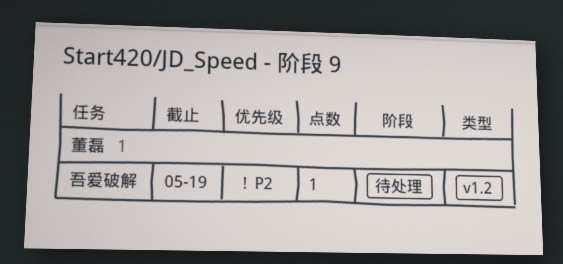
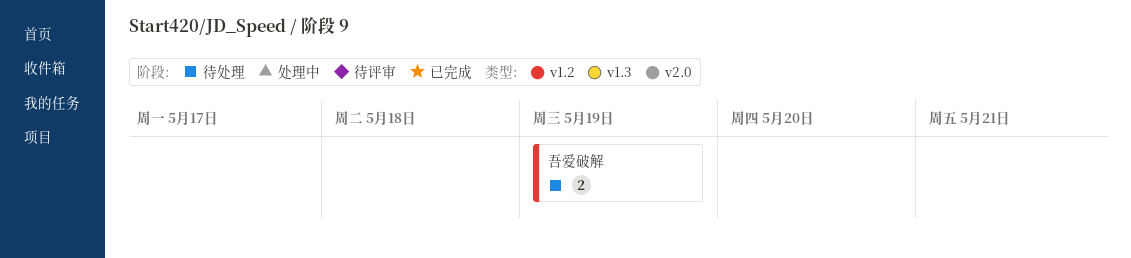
吾爱破解, estimate: 1 -> 2

